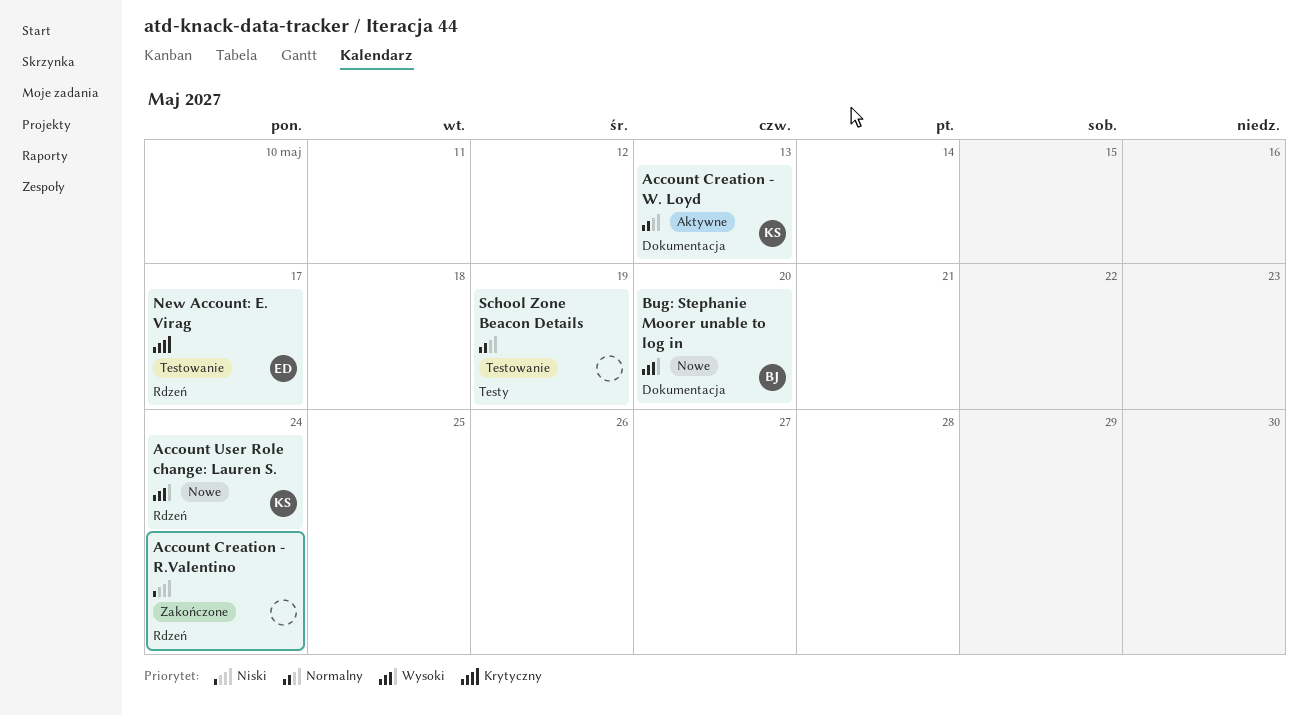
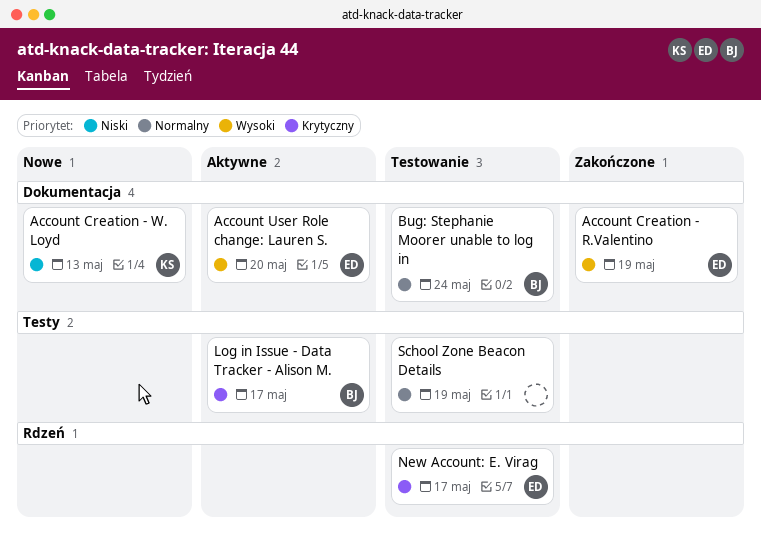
Account Creation - R.Valentino, owner: none -> ED
Account Creation - R.Valentino, priority: Niski -> Wysoki
Account Creation - R.Valentino, label: Rdzeń -> Dokumentacja
Account Creation - R.Valentino, due: May 24 -> May 19
Account Creation - W. Loyd, status: Aktywne -> Nowe
Account Creation - W. Loyd, priority: Normalny -> Niski
Account User Role change: Lauren S., status: Nowe -> Aktywne
Account User Role change: Lauren S., owner: KS -> ED
Account User Role change: Lauren S., label: Rdzeń -> Dokumentacja
Account User Role change: Lauren S., due: May 24 -> May 20
Bug: Stephanie Moorer unable to log in, status: Nowe -> Testowanie
Bug: Stephanie Moorer unable to log in, priority: Wysoki -> Normalny
Bug: Stephanie Moorer unable to log in, due: May 20 -> May 24
Log in Issue - Data Tracker - Alison M.: none -> present

